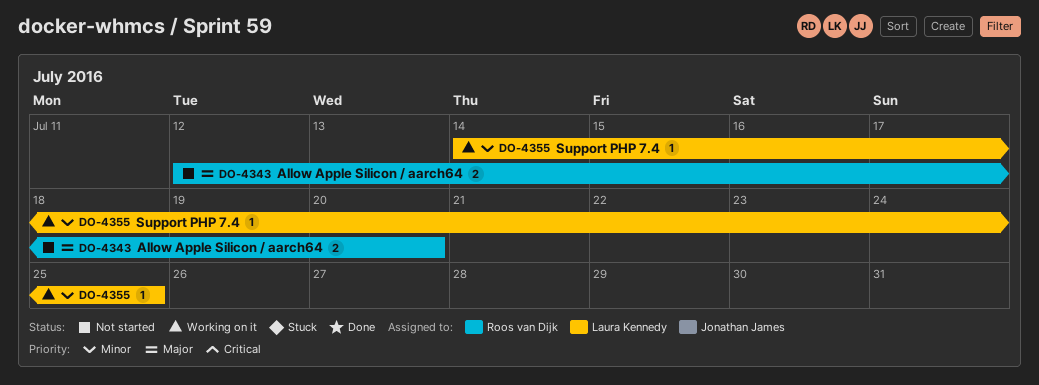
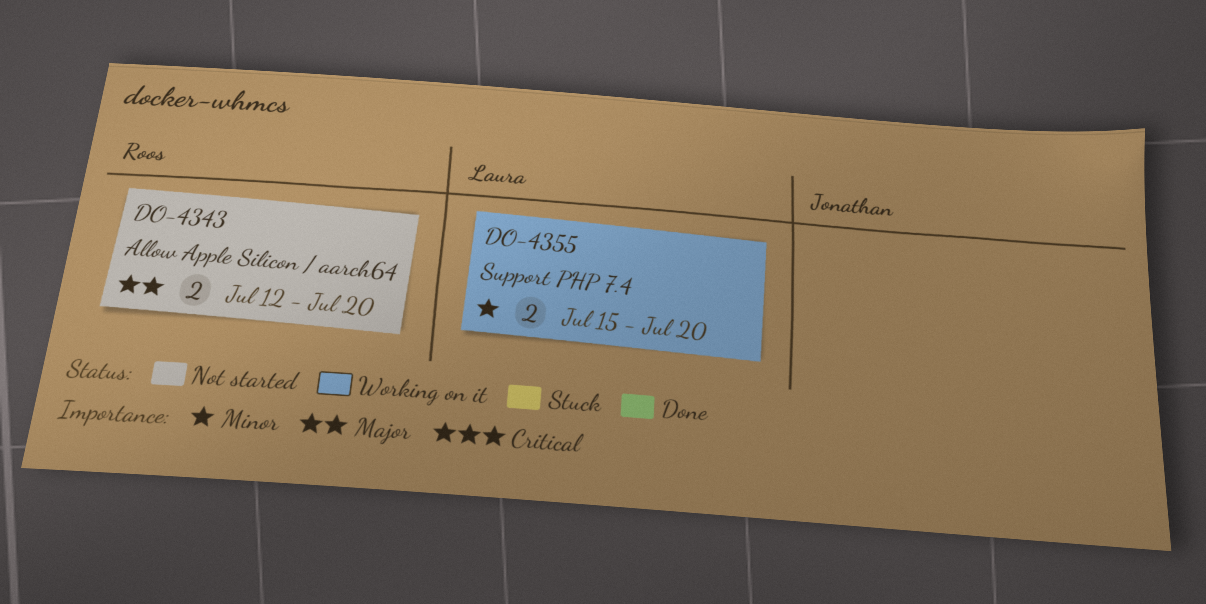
DO-4355, estimate: 1 -> 2
DO-4355, start: Jul 14 -> Jul 15
DO-4355, due: Jul 25 -> Jul 20

